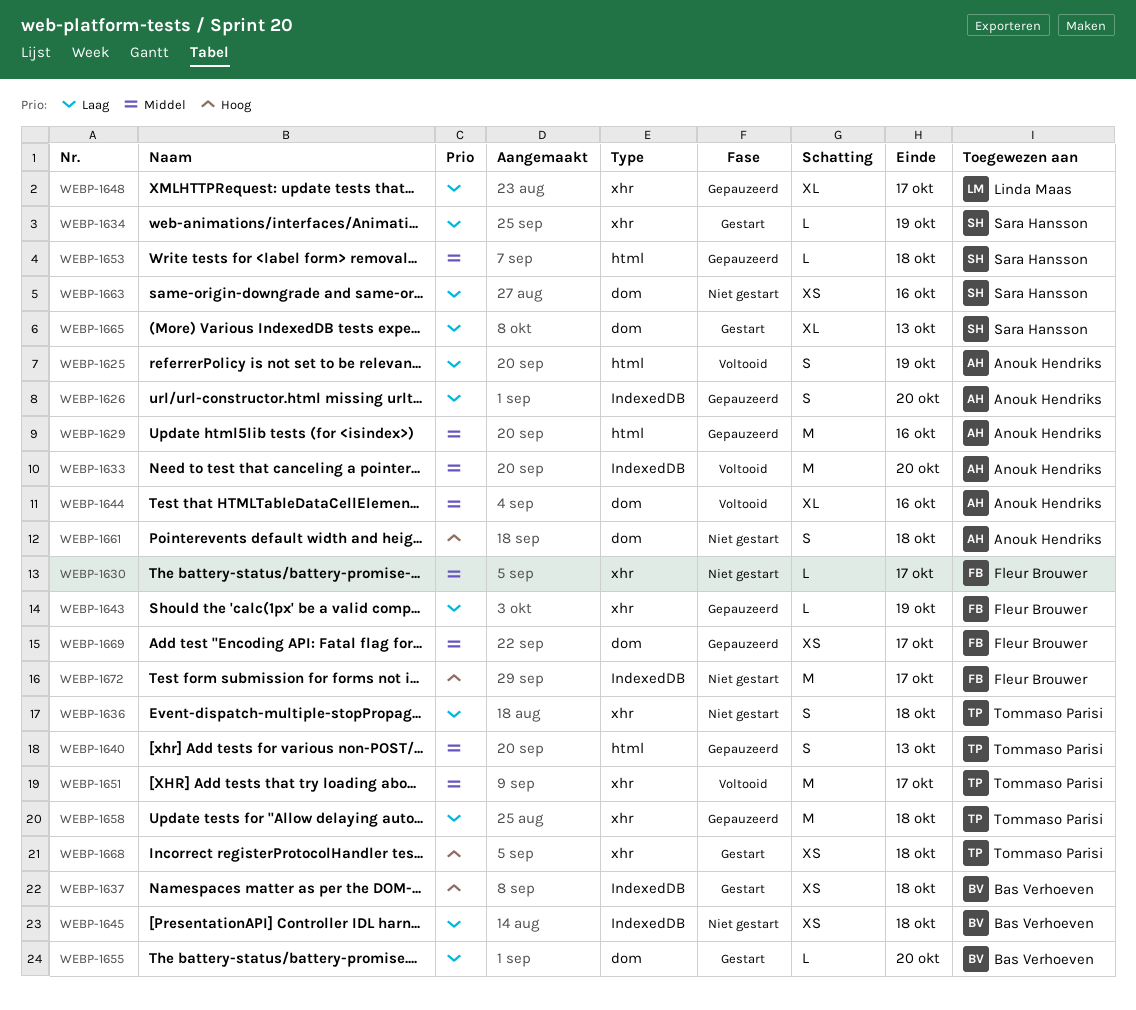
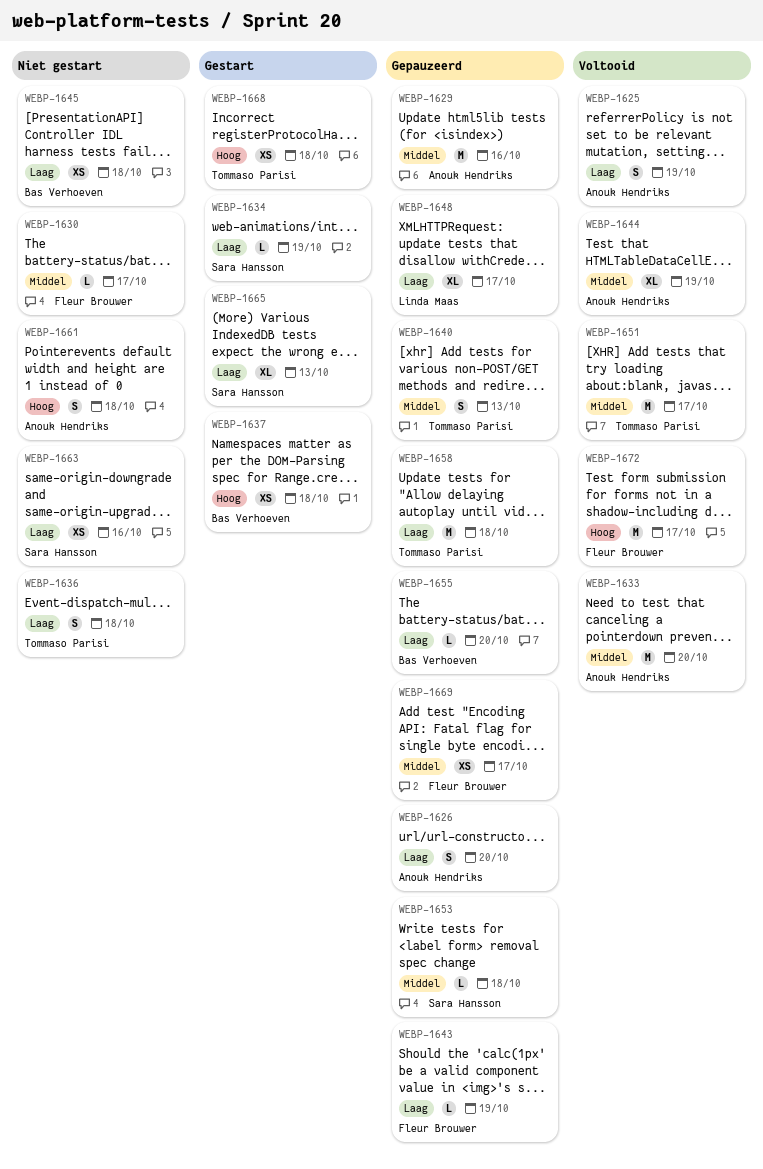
WEBP-1644, due: Oct 16 -> Oct 19
WEBP-1655, status: Gestart -> Gepauzeerd
WEBP-1672, status: Niet gestart -> Voltooid

